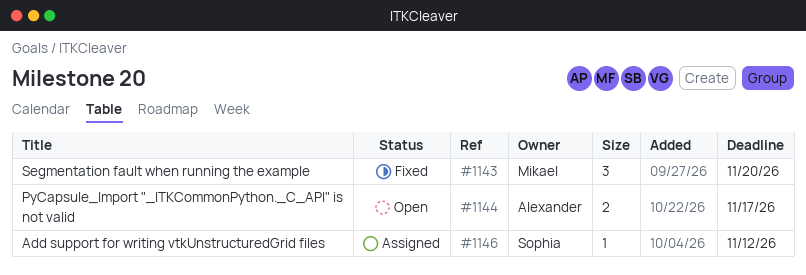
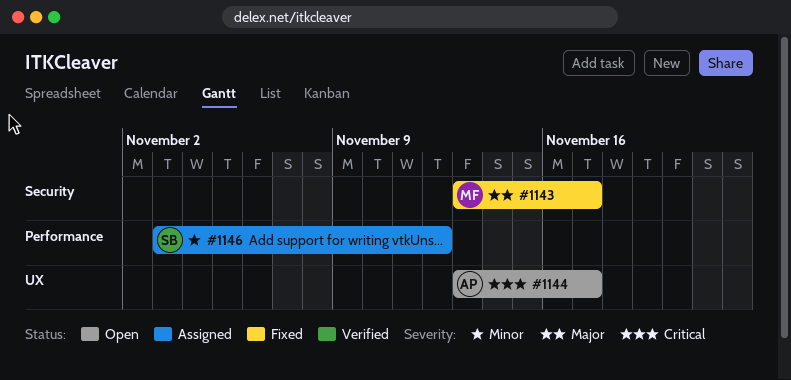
#1143, due: Nov 20 -> Nov 17

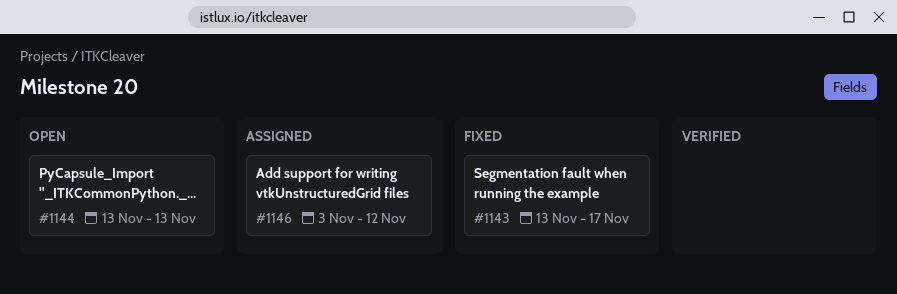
#1144, due: Nov 17 -> Nov 13

